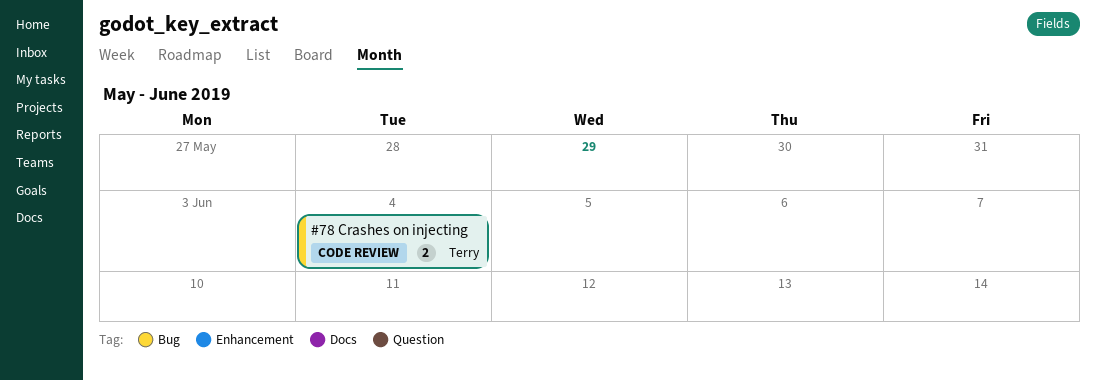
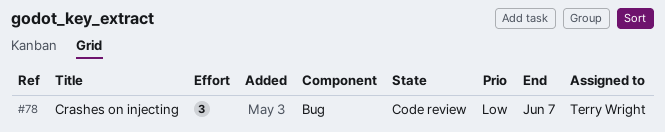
#78, estimate: 2 -> 3
#78, due: Jun 4 -> Jun 7

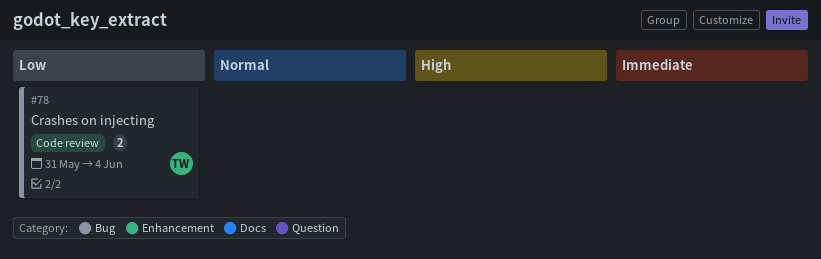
#78, estimate: 3 -> 2
#78, due: Jun 7 -> Jun 4

